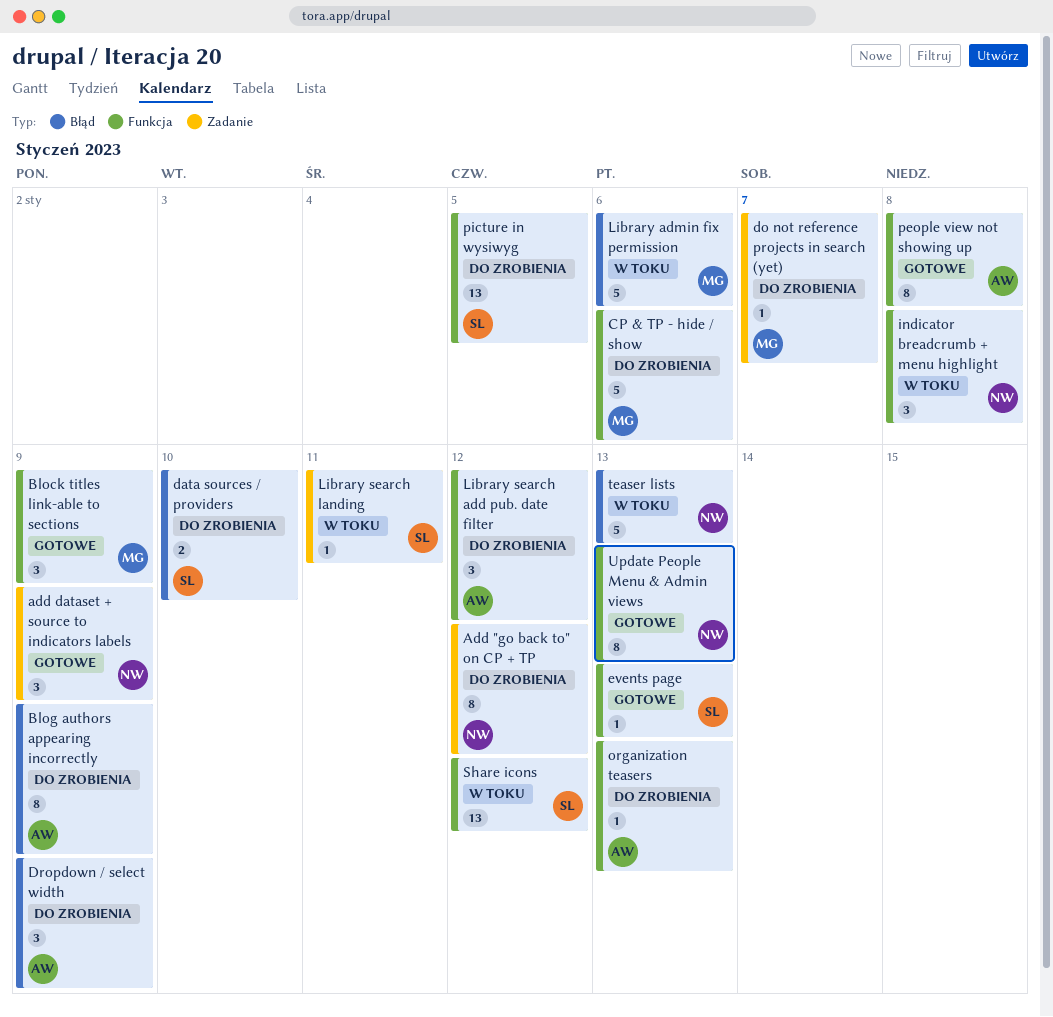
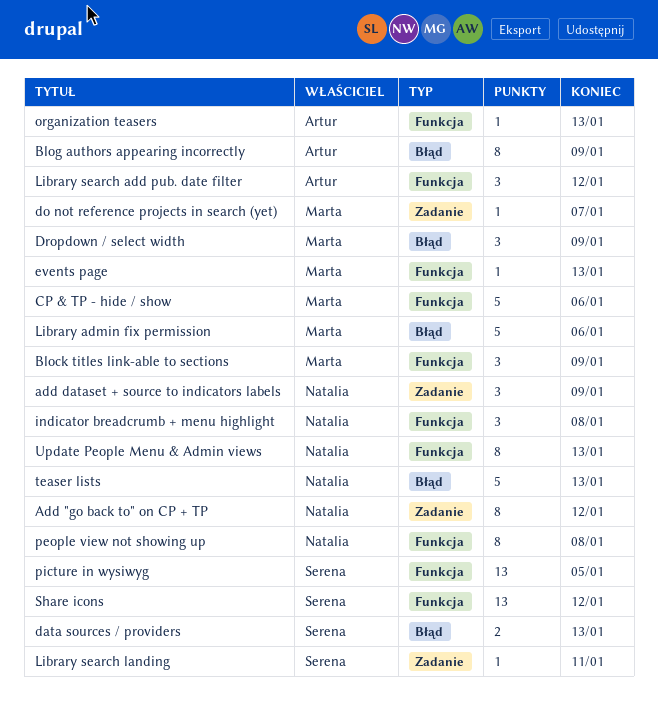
data sources / providers, due: Jan 10 -> Jan 13
Dropdown / select width, owner: Artur -> Marta
events page, owner: Serena -> Marta
people view not showing up, owner: Artur -> Natalia

